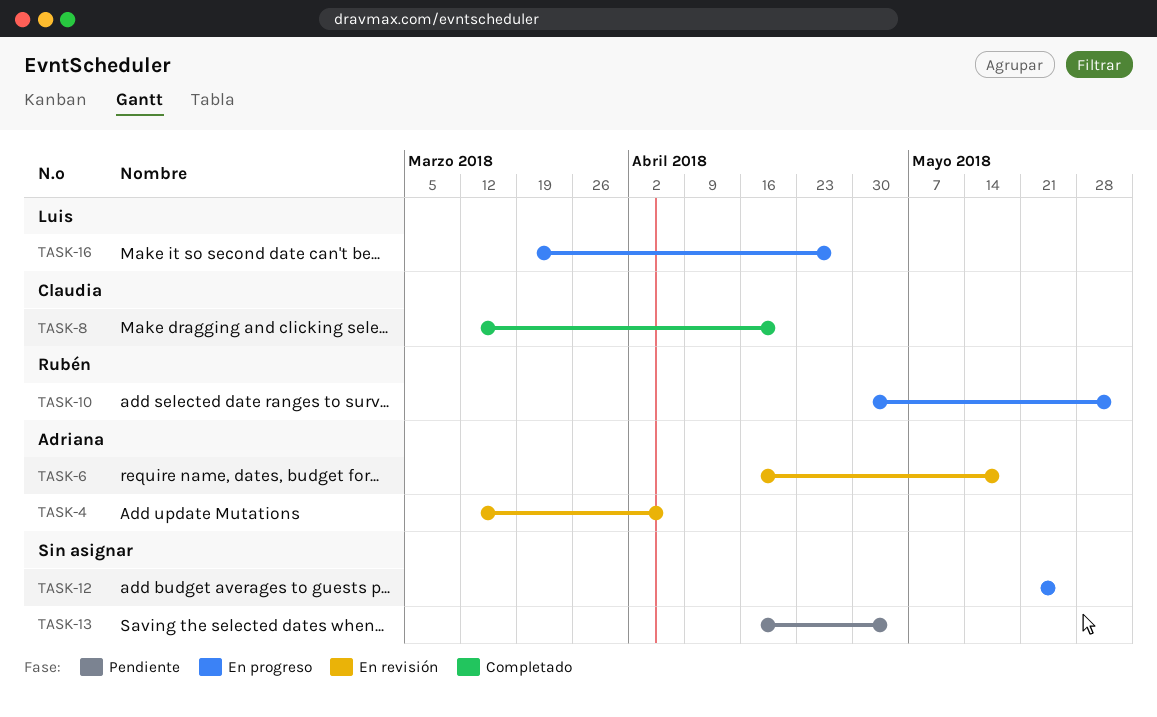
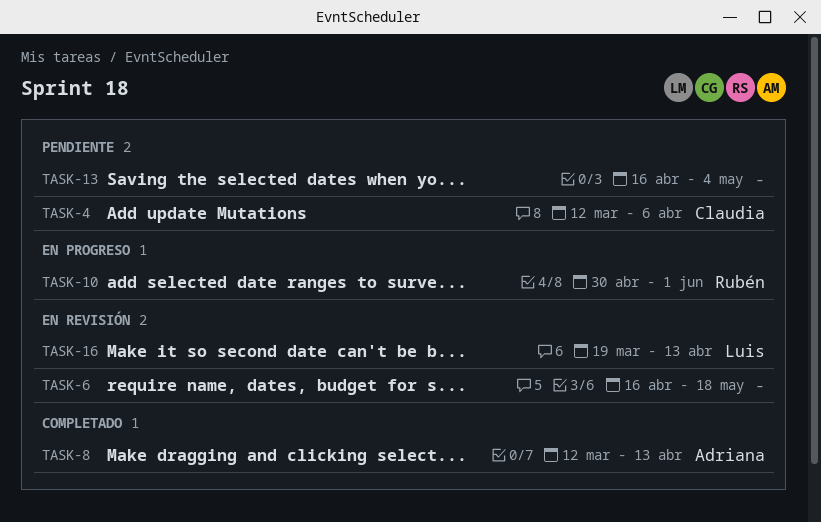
TASK-4, status: En revisión -> Pendiente
TASK-4, owner: Adriana -> Claudia
TASK-6, owner: Adriana -> none
TASK-8, owner: Claudia -> Adriana
TASK-8, due: Apr 20 -> Apr 13
TASK-12: present -> none
TASK-16, status: En progreso -> En revisión
TASK-16, due: Apr 27 -> Apr 13

